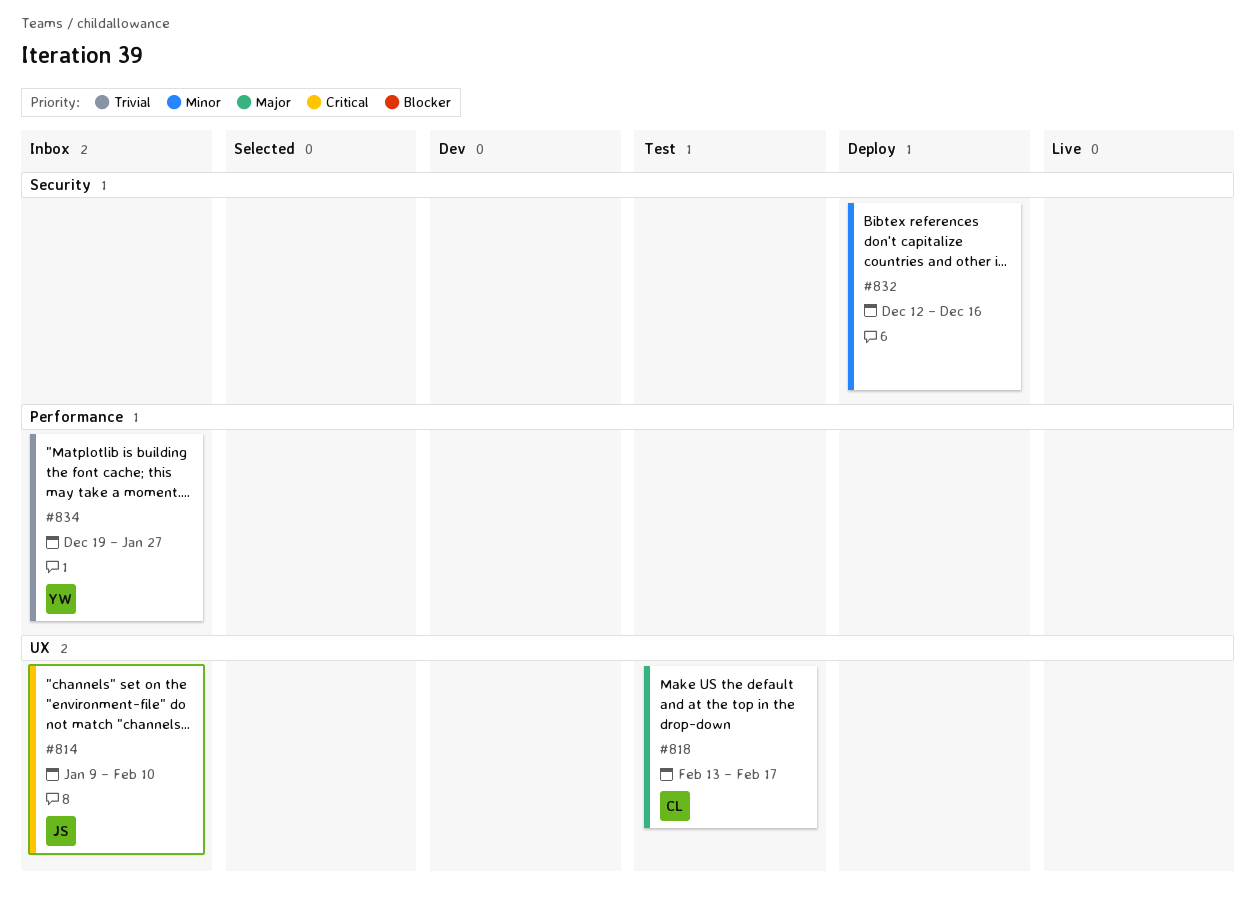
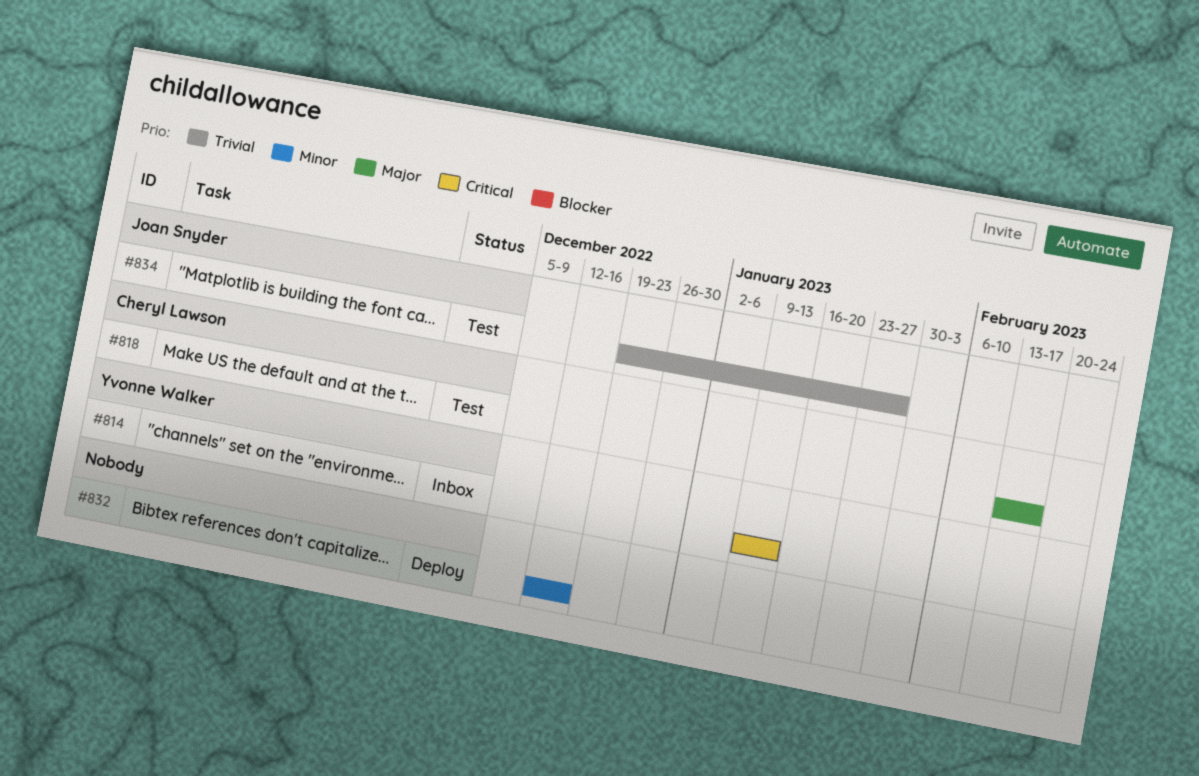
#814, owner: Joan Snyder -> Yvonne Walker
#814, due: Feb 10 -> Jan 13
#834, status: Inbox -> Test
#834, owner: Yvonne Walker -> Joan Snyder

